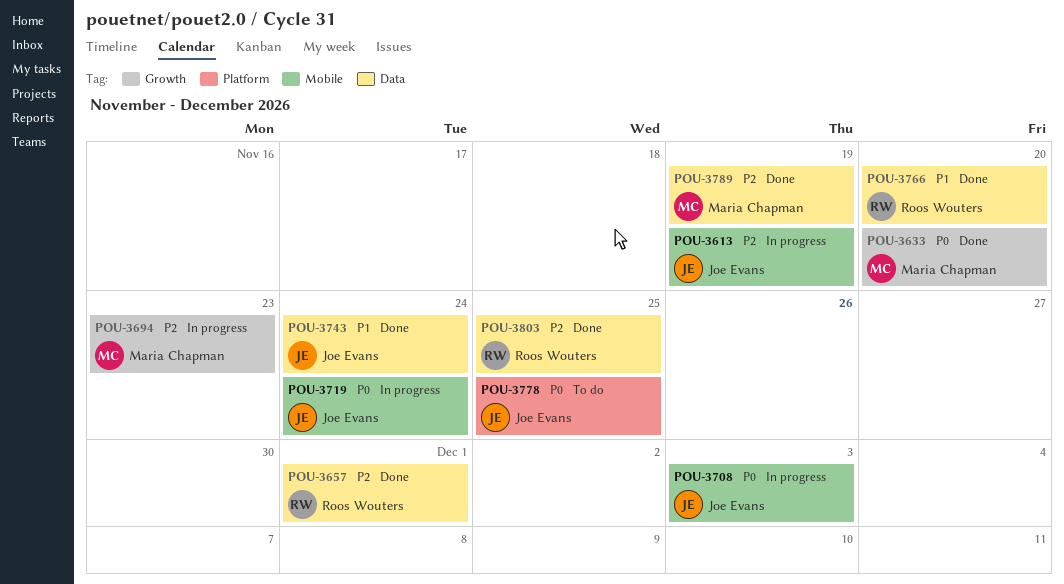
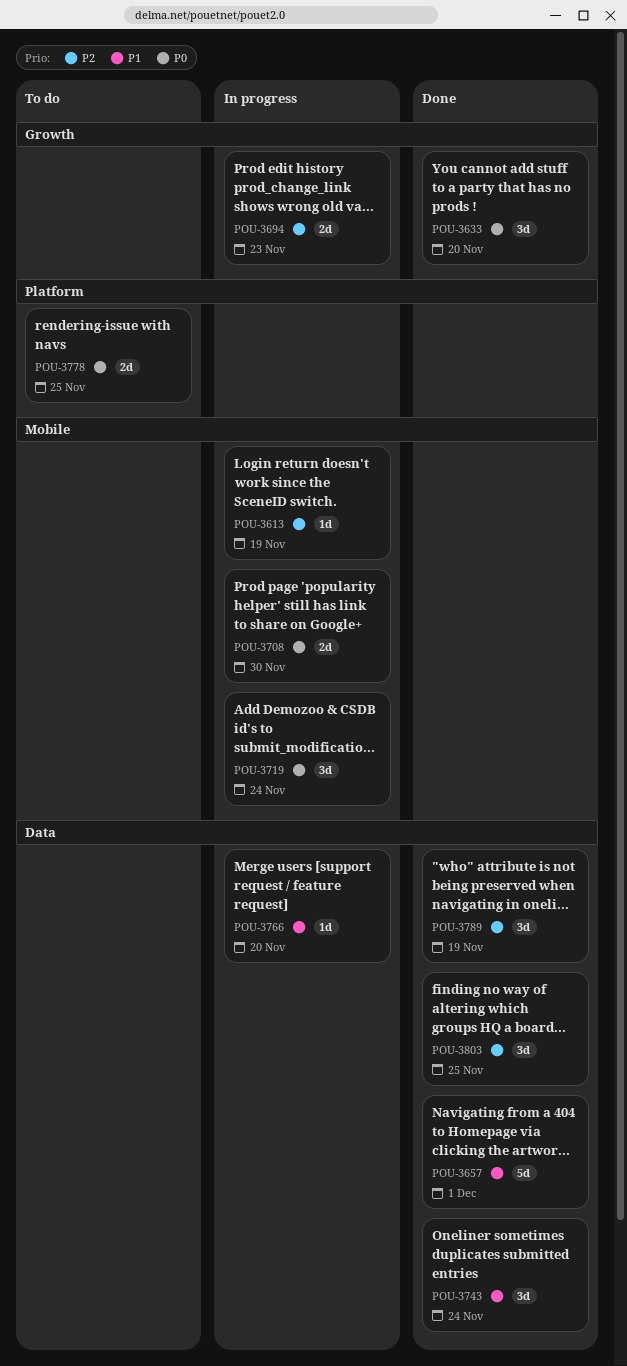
POU-3657, priority: P2 -> P1
POU-3708, due: Dec 3 -> Nov 30
POU-3766, status: Done -> In progress

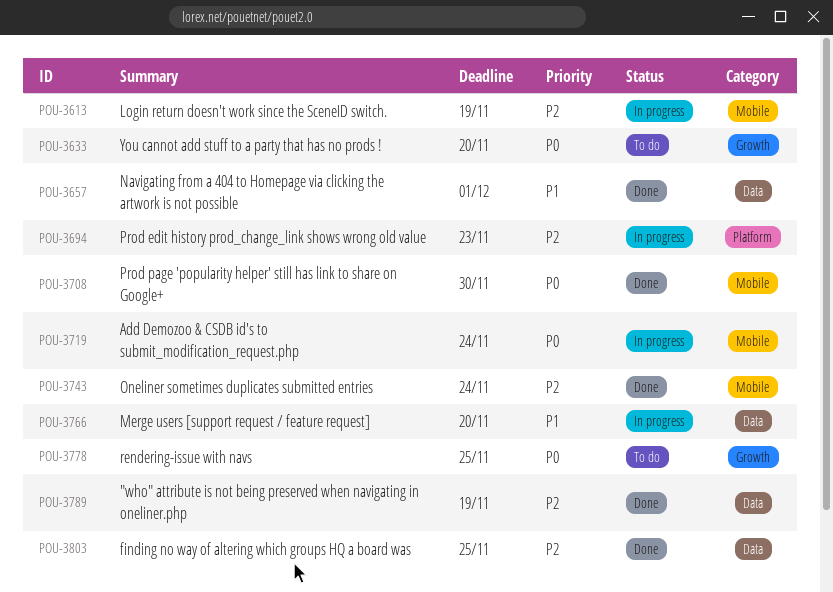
POU-3633, status: Done -> To do
POU-3694, label: Growth -> Platform
POU-3708, status: In progress -> Done
POU-3743, priority: P1 -> P2
POU-3743, label: Data -> Mobile
POU-3778, label: Platform -> Growth

